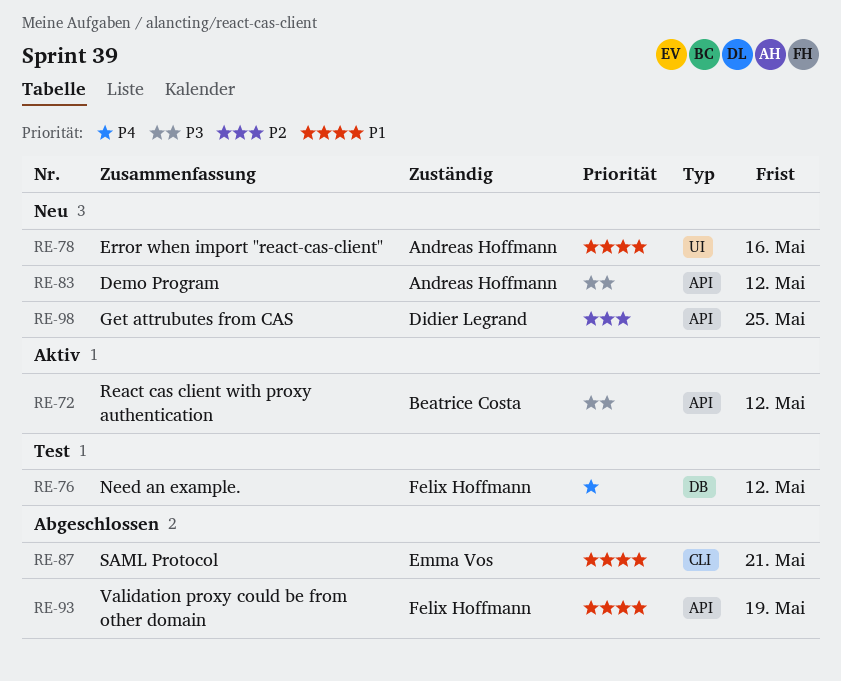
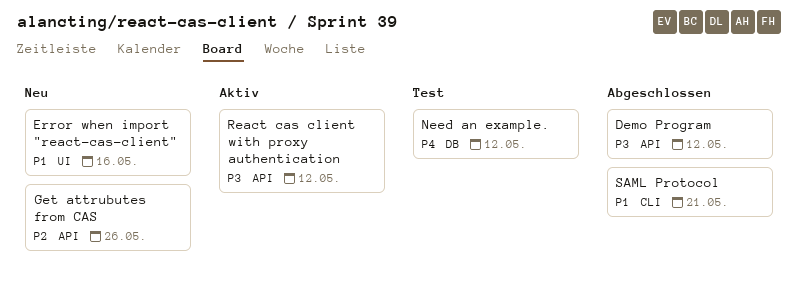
Demo Program, status: Neu -> Abgeschlossen
Get attrubutes from CAS, due: May 25 -> May 26
Validation proxy could be from other domain: present -> none

